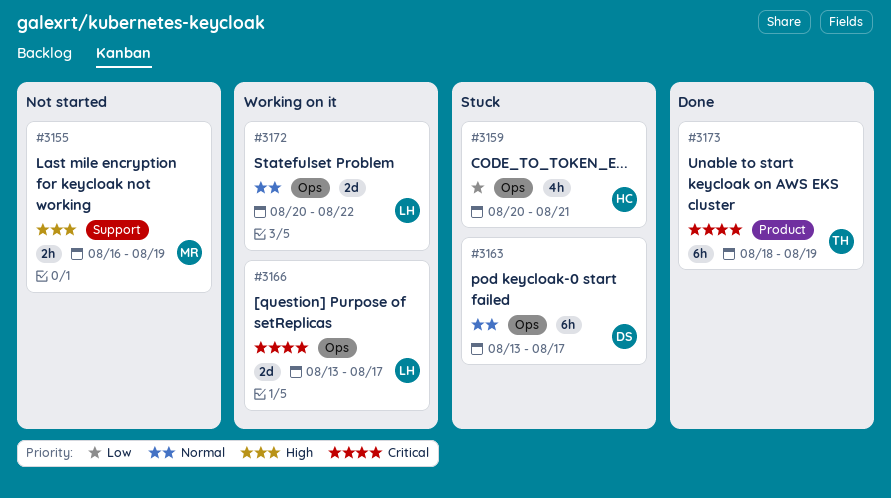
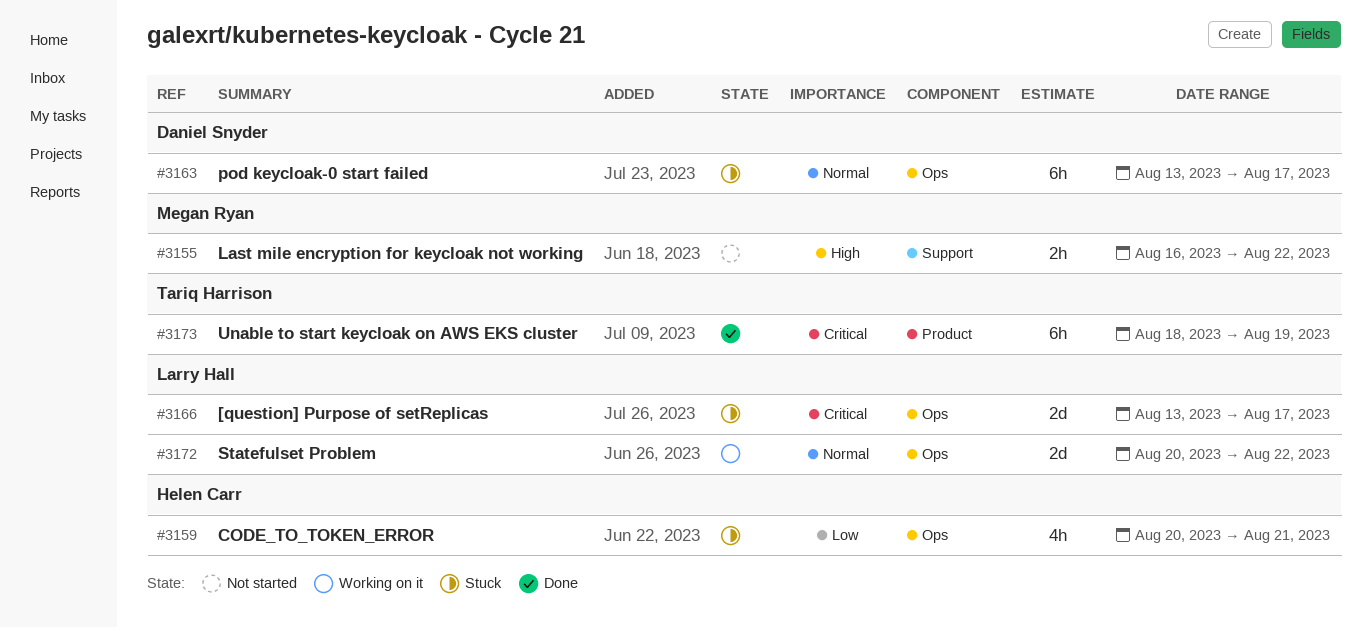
#3155, due: Aug 19 -> Aug 22
#3166, status: Working on it -> Stuck

